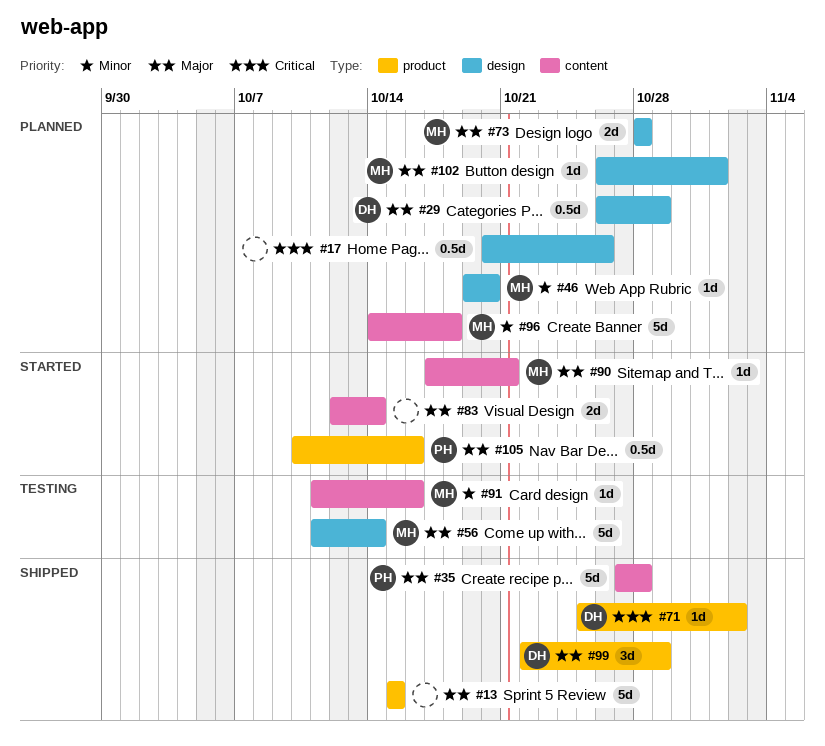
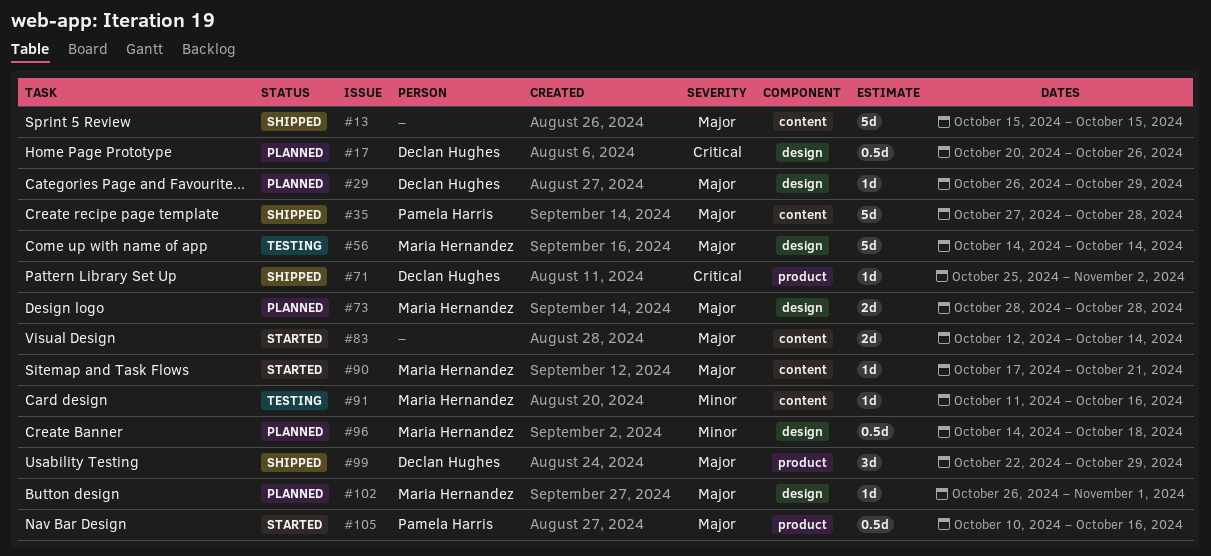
#13, label: product -> content
#17, owner: none -> Declan Hughes
#29, estimate: 0.5d -> 1d
#46: present -> none
#56, start: Oct 11 -> Oct 14
#96, label: content -> design
#96, estimate: 5d -> 0.5d

